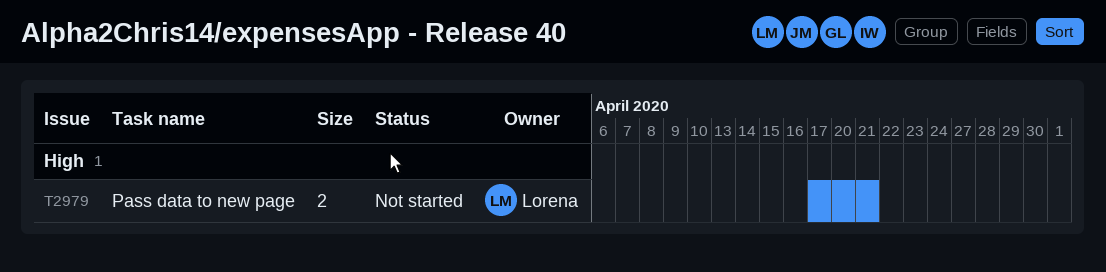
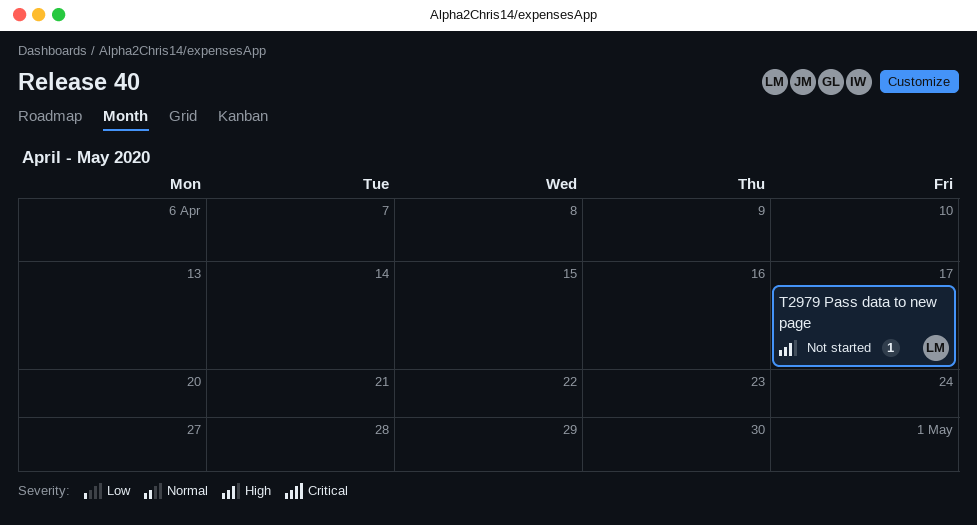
T2979, estimate: 2 -> 1
T2979, due: Apr 21 -> Apr 17

